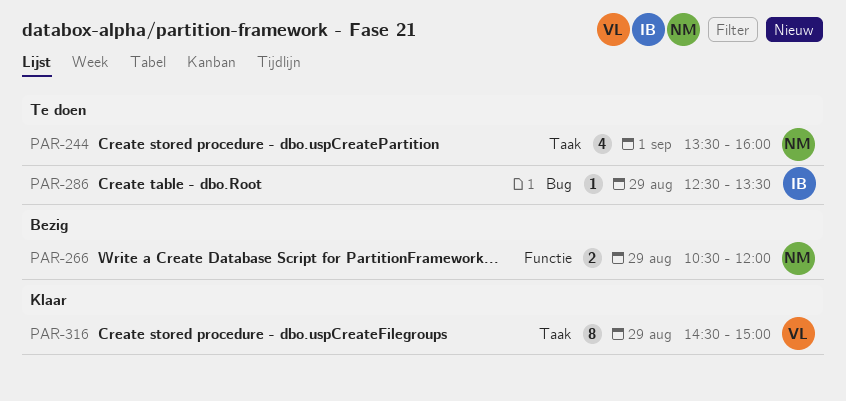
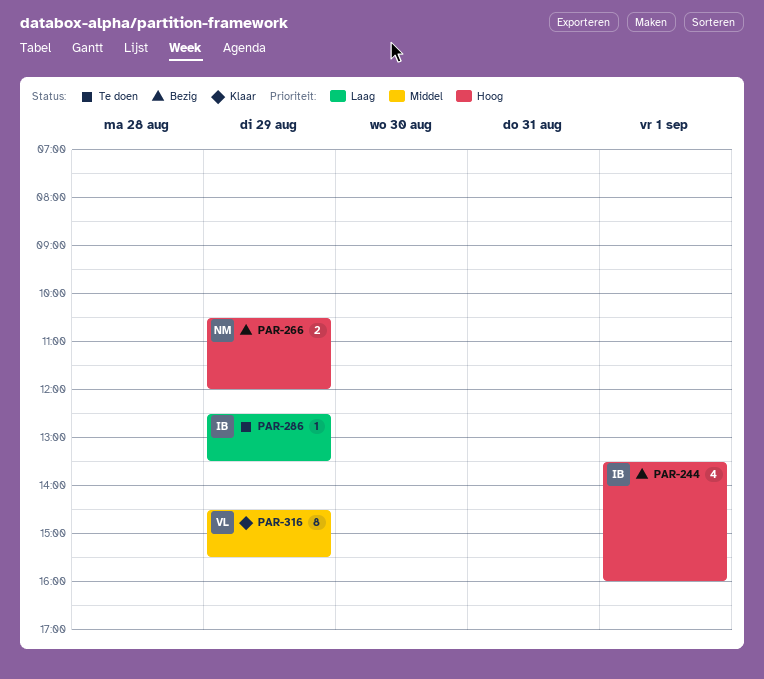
PAR-244, status: Te doen -> Bezig
PAR-244, owner: NM -> IB
PAR-316, ends: 15:00 -> 15:30

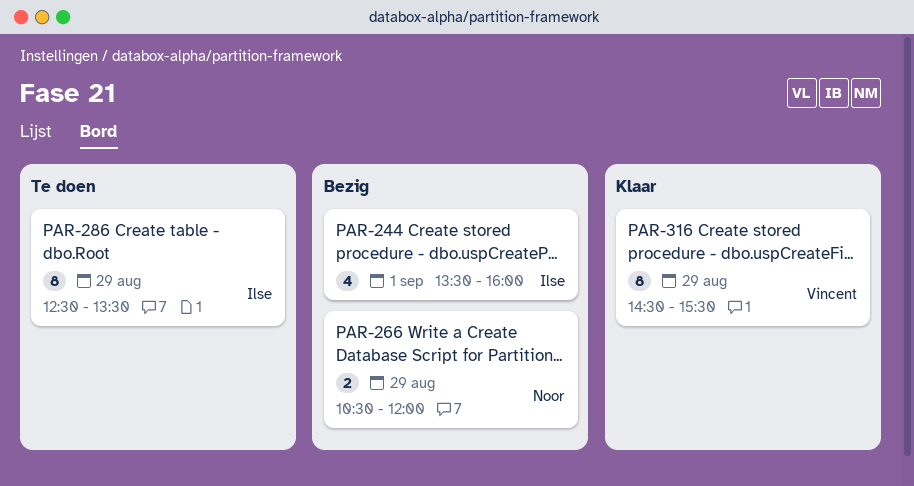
PAR-286, estimate: 1 -> 8

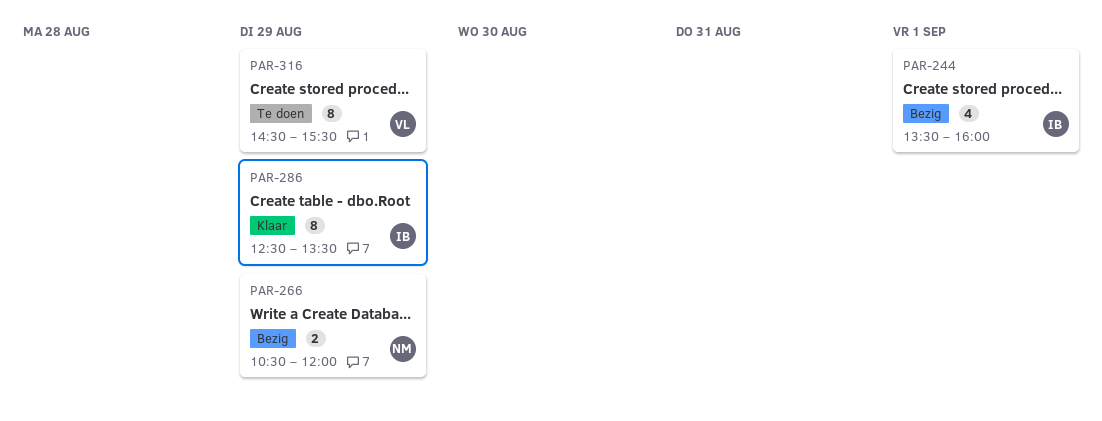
PAR-286, status: Te doen -> Klaar
PAR-316, status: Klaar -> Te doen

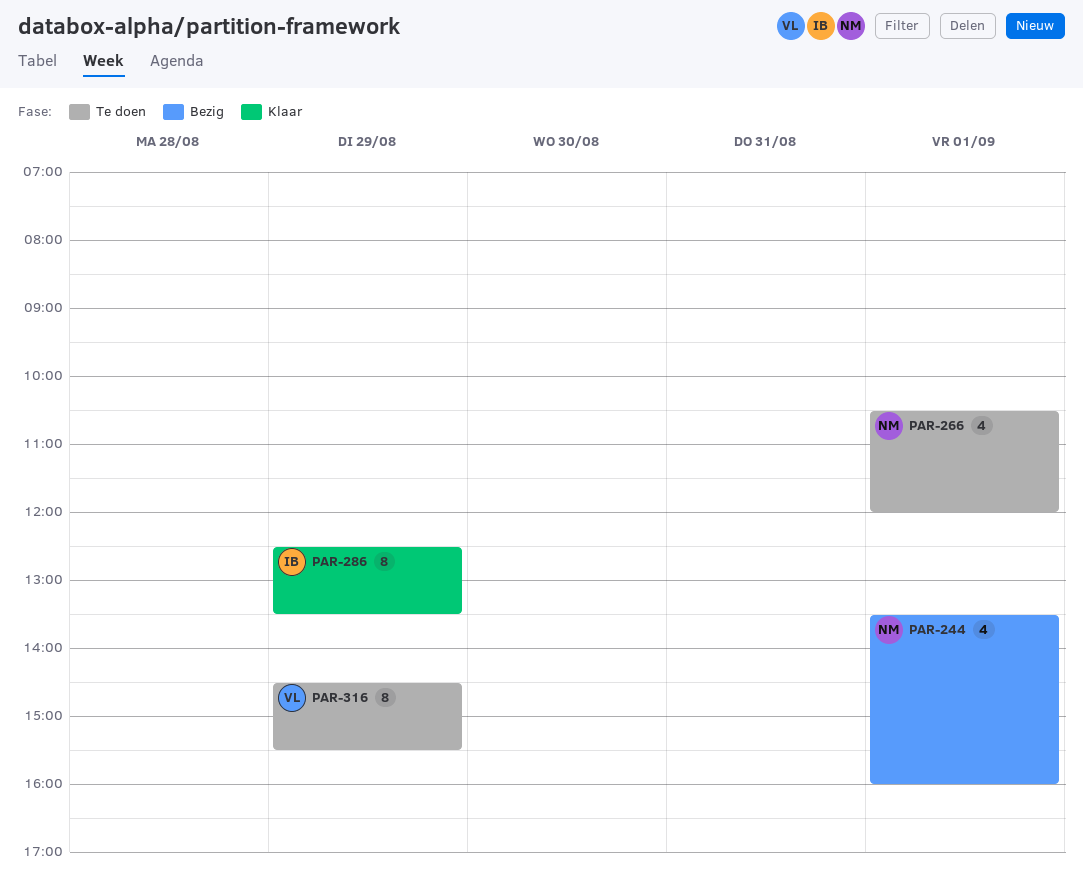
PAR-244, owner: IB -> NM
PAR-266, status: Bezig -> Te doen
PAR-266, estimate: 2 -> 4
PAR-266, day: Aug 29 -> Sep 1

